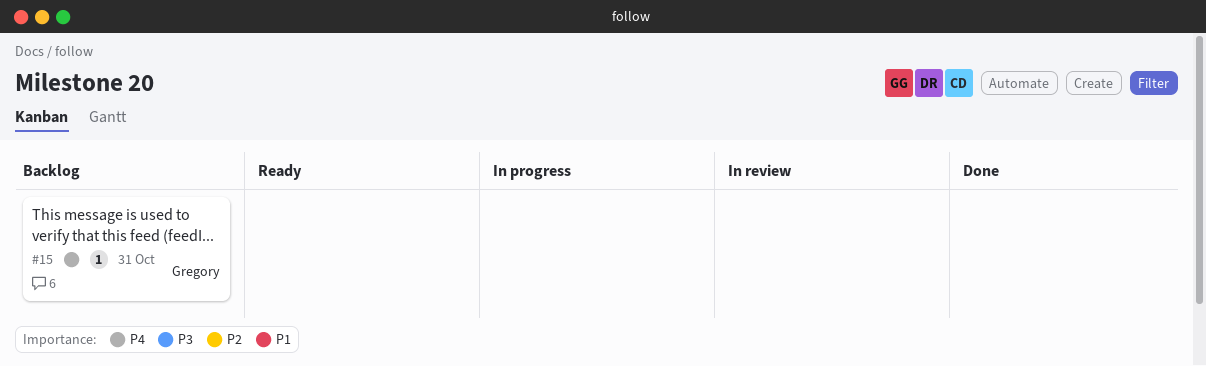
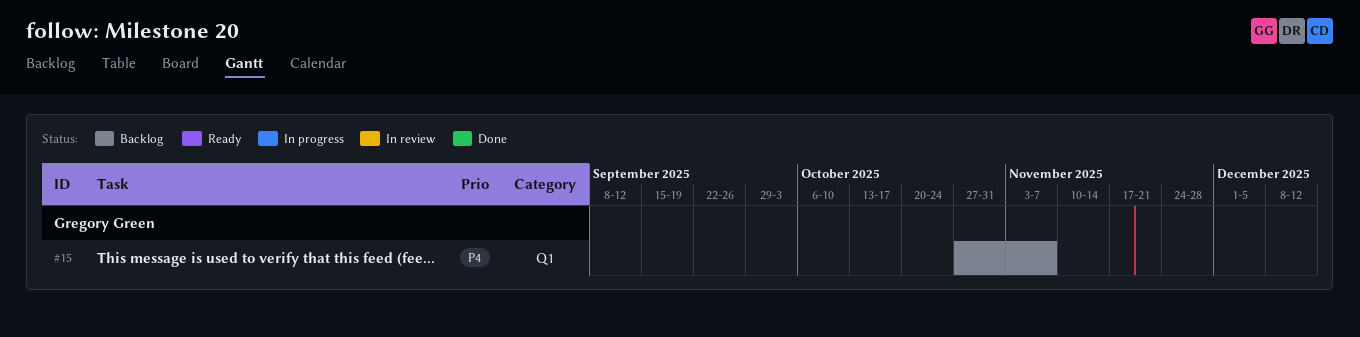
#15, due: Oct 31 -> Nov 7

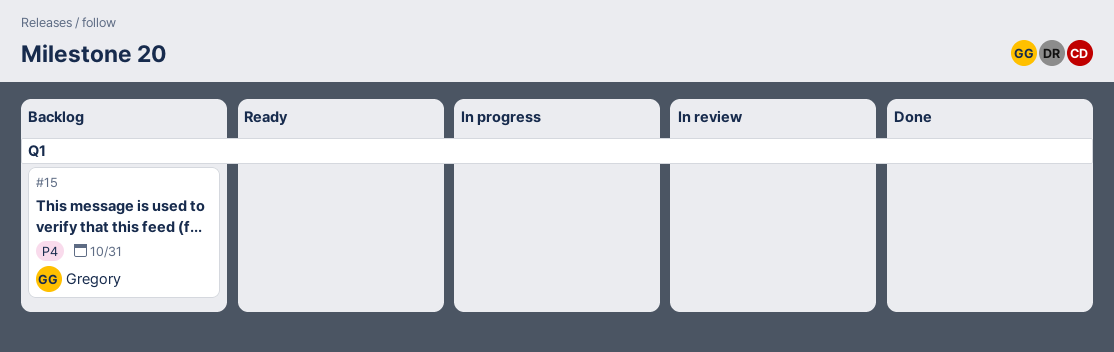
#15, due: Nov 7 -> Oct 31

